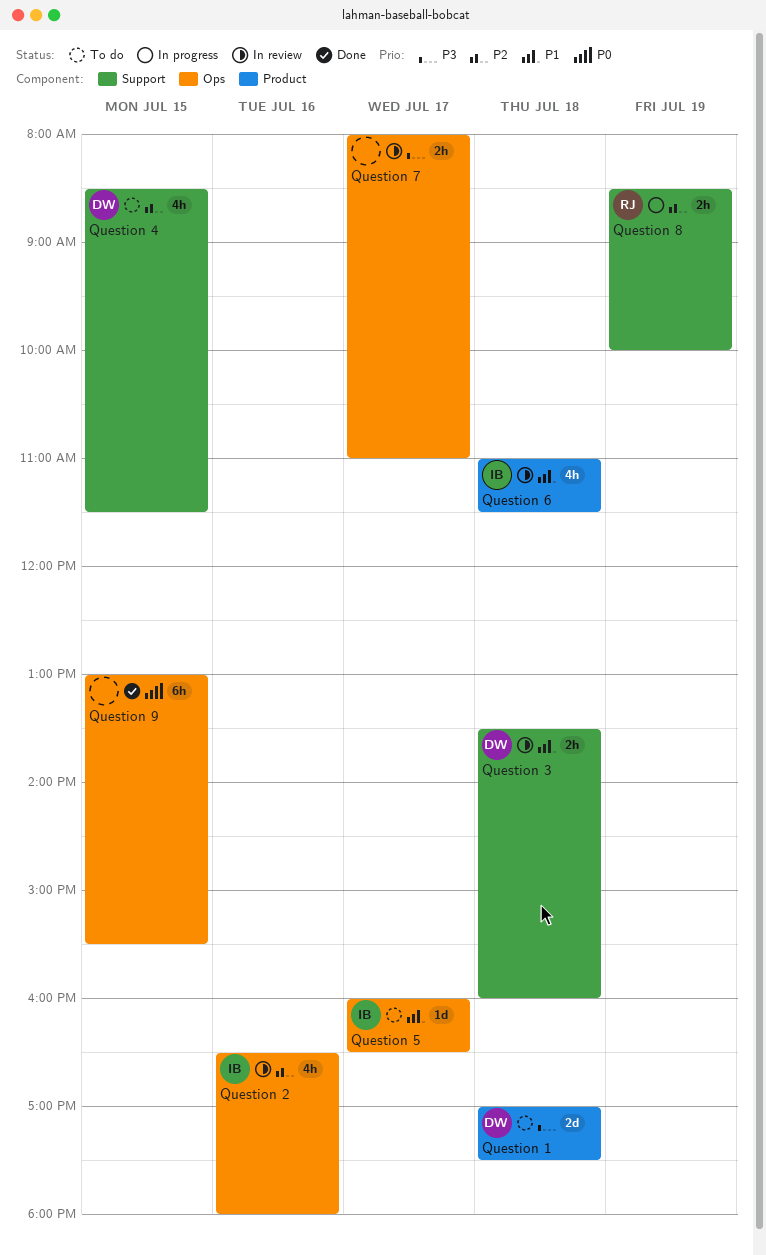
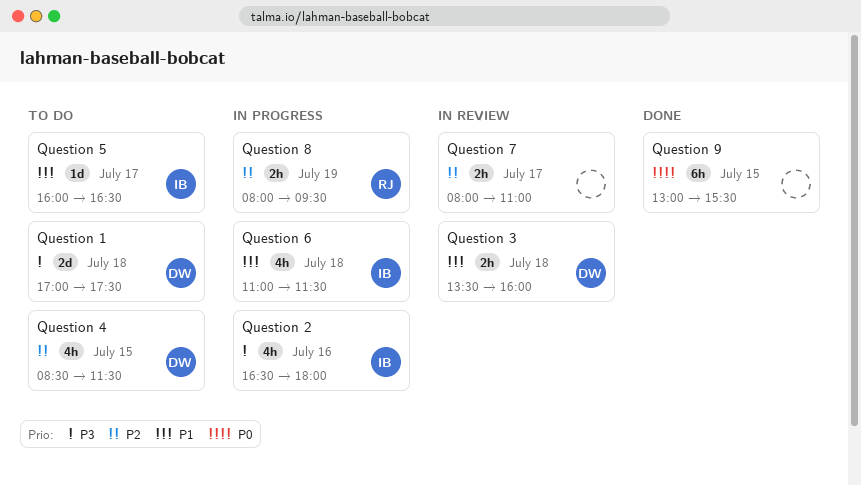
Question 2, status: In review -> In progress
Question 2, priority: P2 -> P3
Question 6, status: In review -> In progress
Question 7, priority: P3 -> P2
Question 8, begins: 08:30 -> 08:00
Question 8, ends: 10:00 -> 09:30

